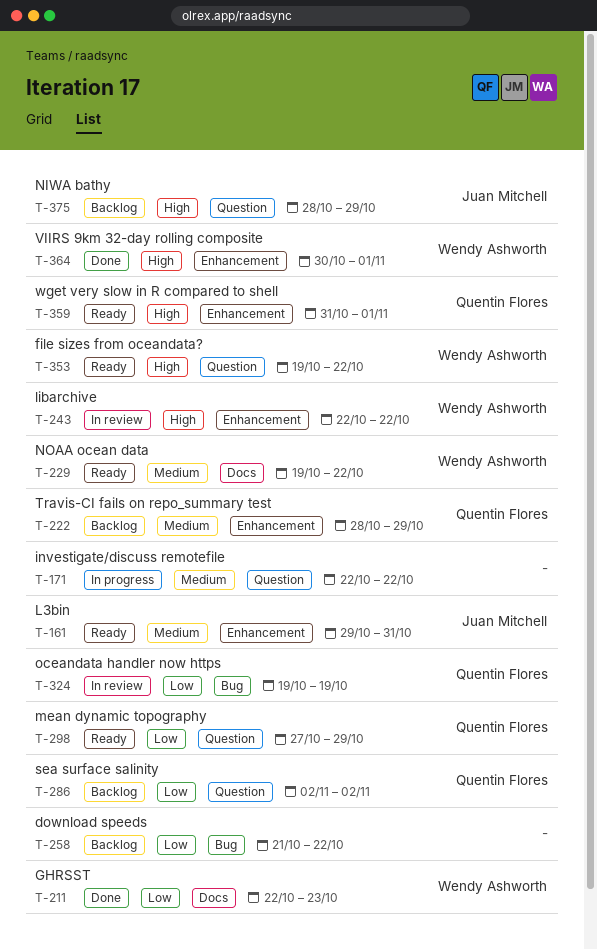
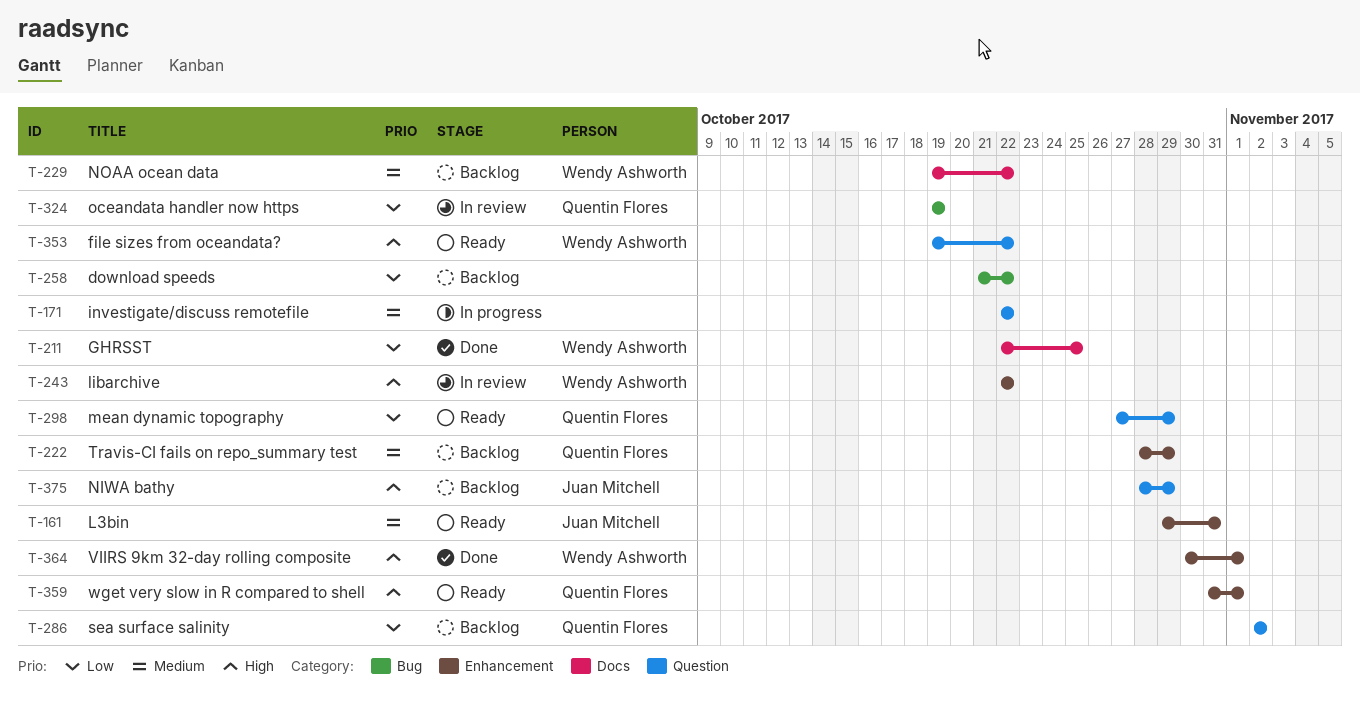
T-211, due: Oct 23 -> Oct 25
T-229, status: Ready -> Backlog

